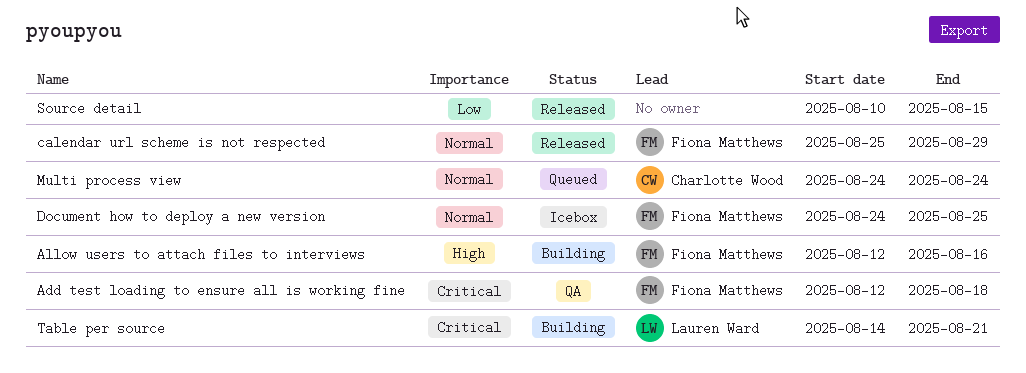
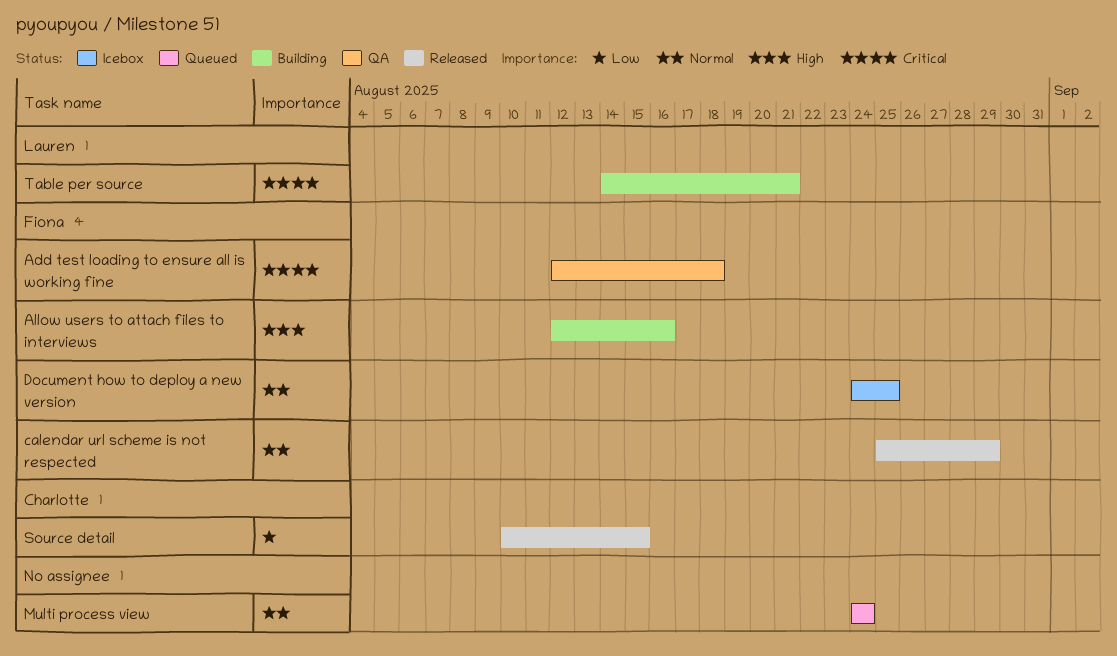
Multi process view, owner: Charlotte Wood -> none
Source detail, owner: none -> Charlotte Wood

